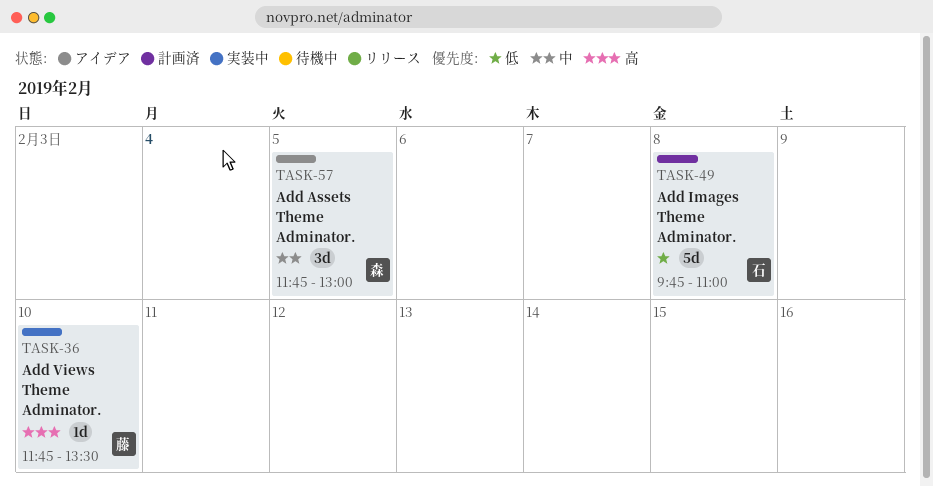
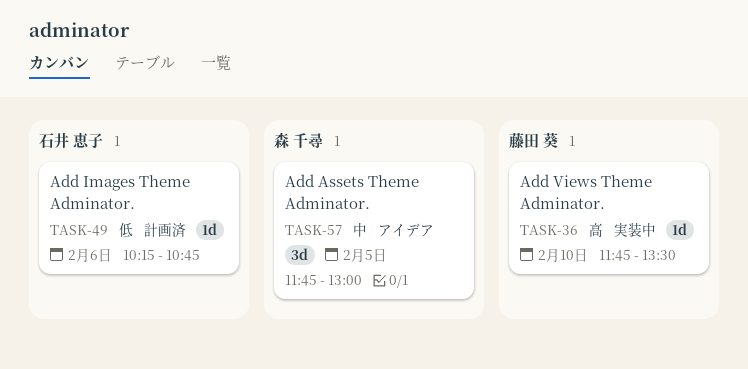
TASK-49, estimate: 5d -> 1d
TASK-49, day: Feb 8 -> Feb 6
TASK-49, begins: 09:45 -> 10:15
TASK-49, ends: 11:00 -> 10:45

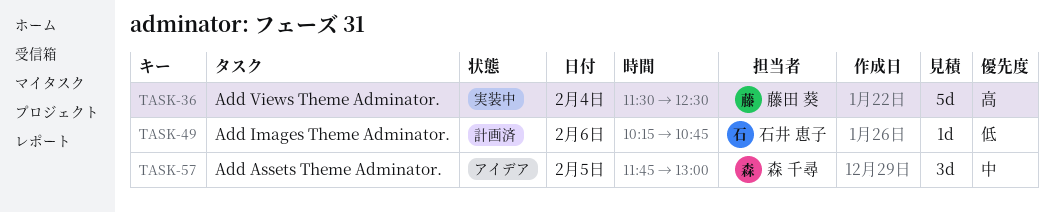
TASK-36, estimate: 1d -> 5d
TASK-36, day: Feb 10 -> Feb 4
TASK-36, begins: 11:45 -> 11:30
TASK-36, ends: 13:30 -> 12:30

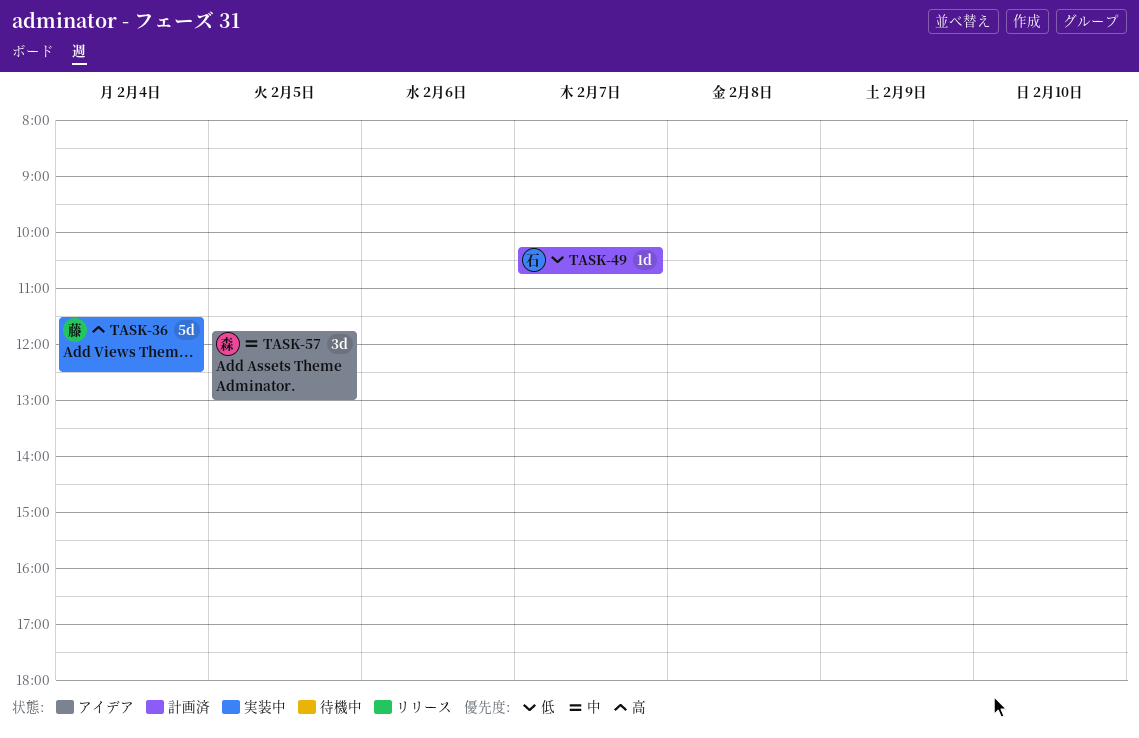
TASK-49, day: Feb 6 -> Feb 7

